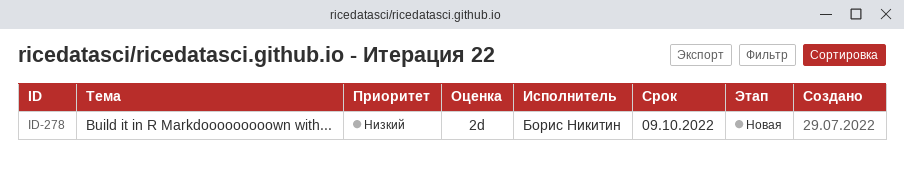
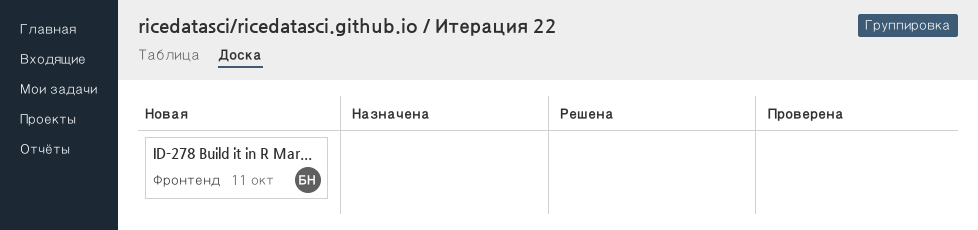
ID-278, due: Oct 9 -> Oct 11

